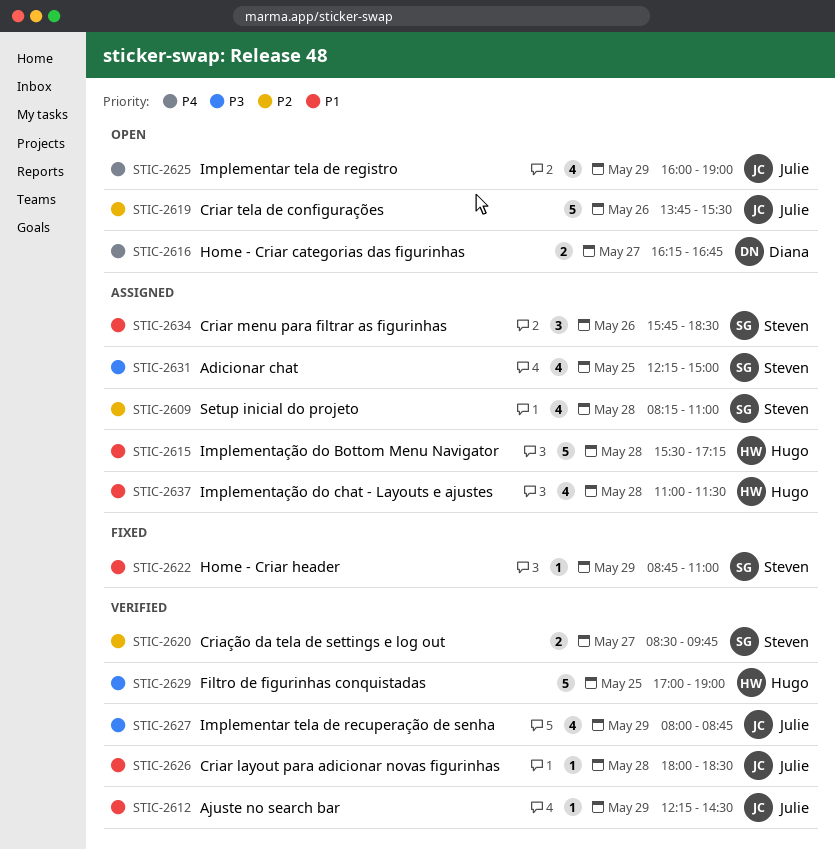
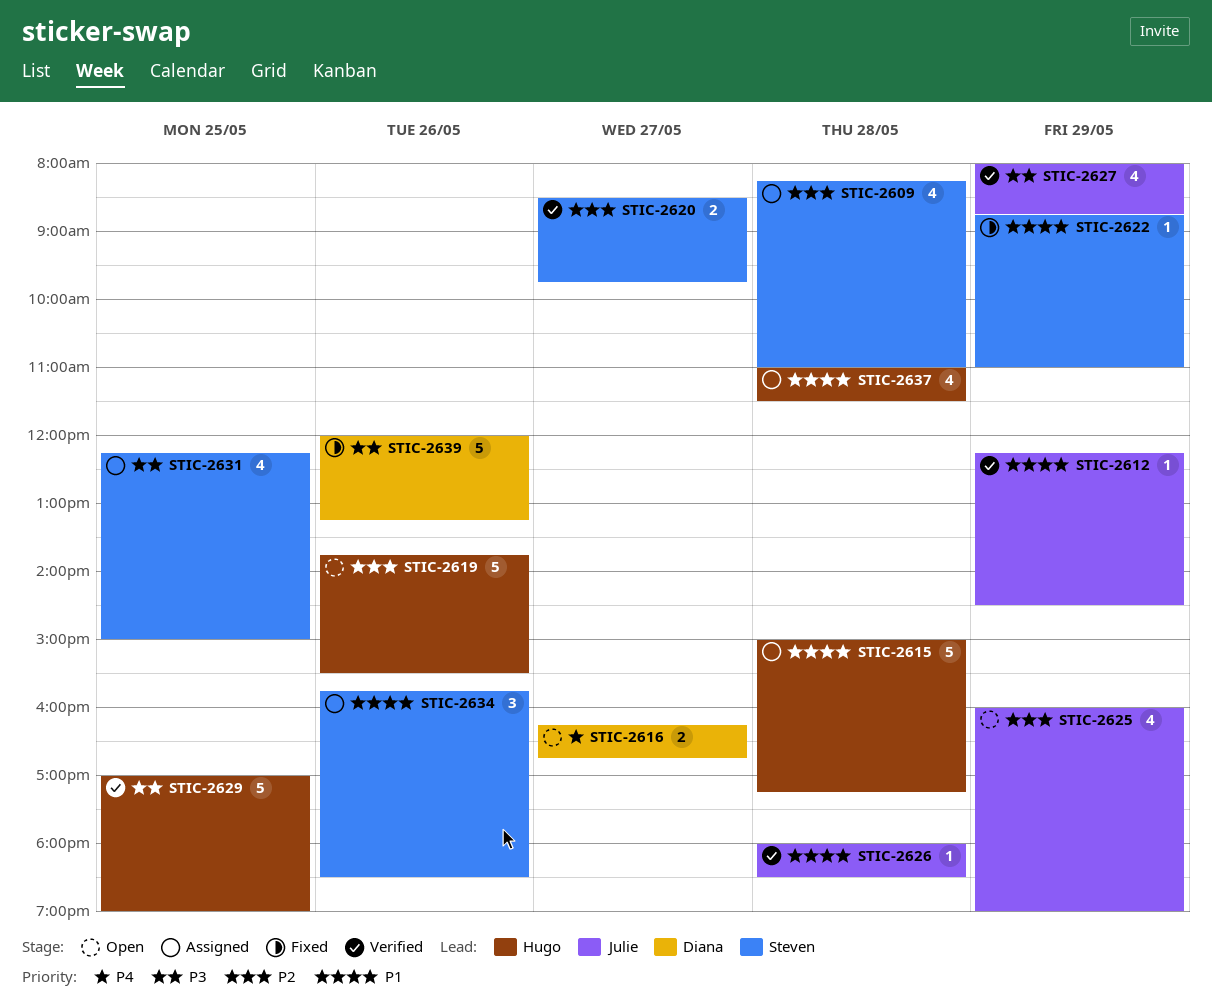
STIC-2615, begins: 15:30 -> 15:00
STIC-2619, owner: Julie -> Hugo
STIC-2625, priority: P4 -> P2
STIC-2639: none -> present

